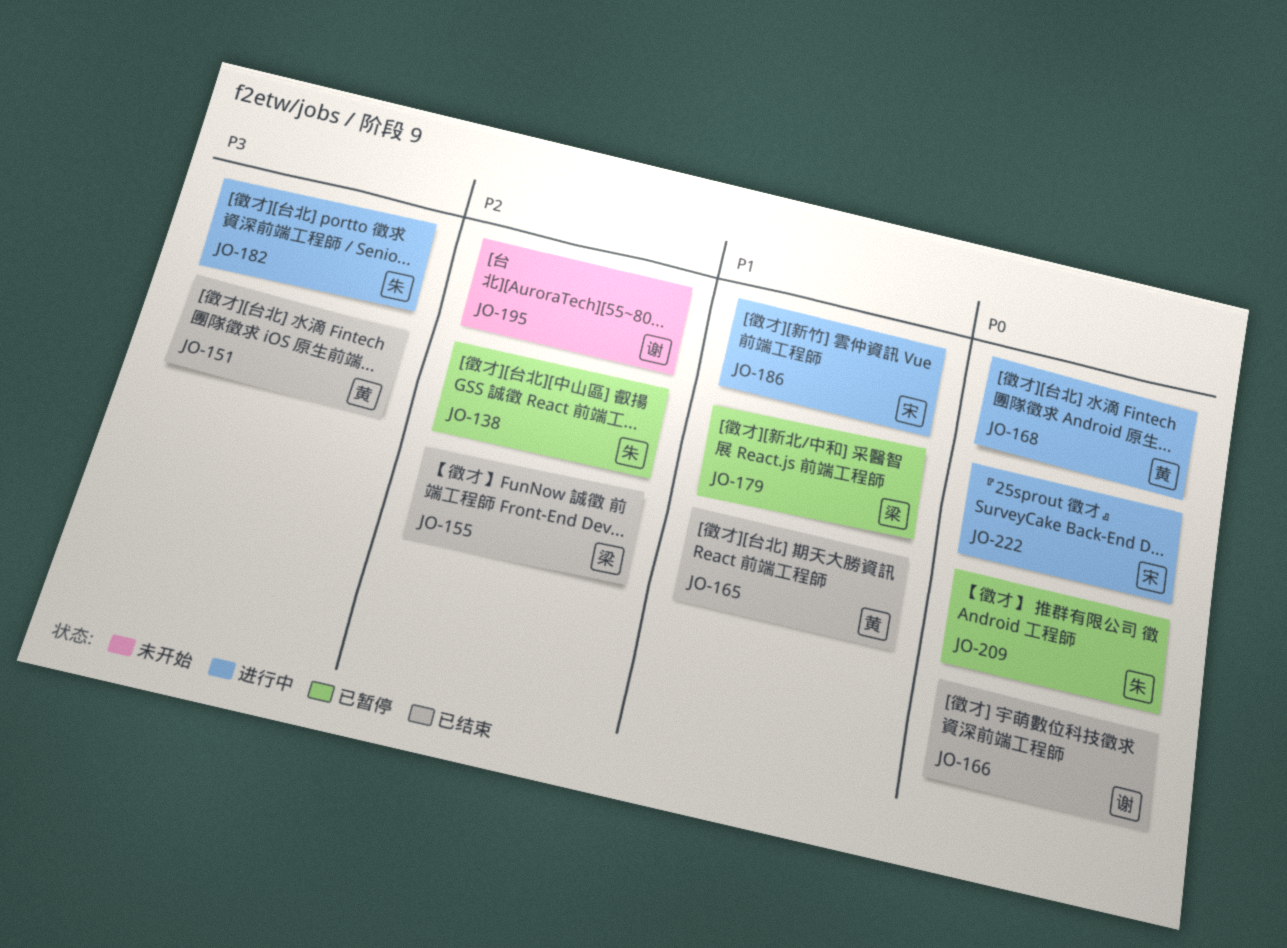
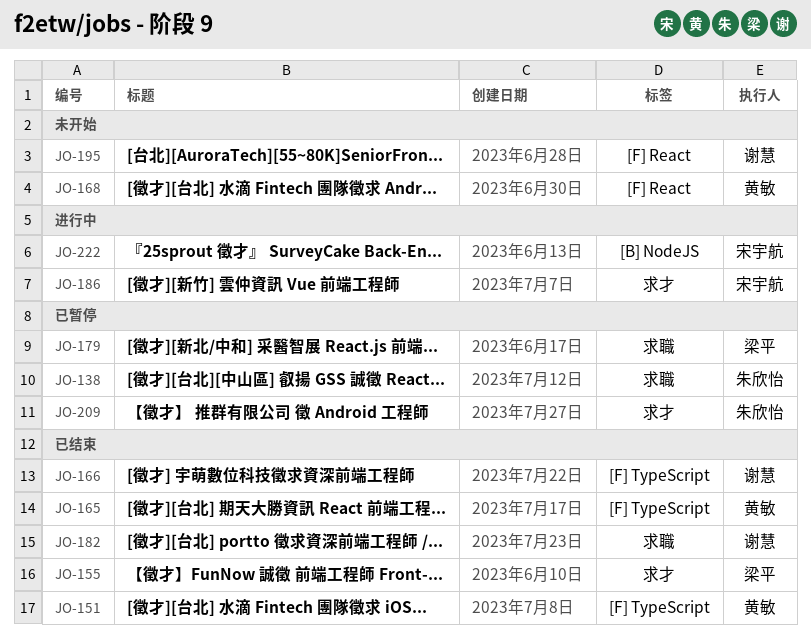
JO-168, status: 进行中 -> 未开始
JO-182, status: 进行中 -> 已结束
JO-182, owner: 朱欣怡 -> 谢慧

